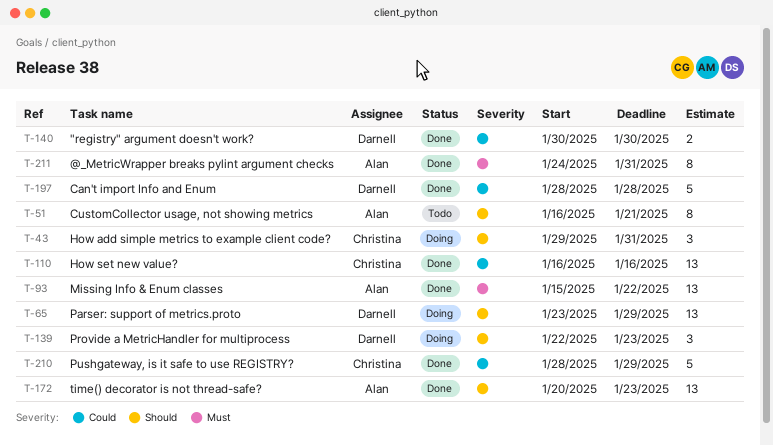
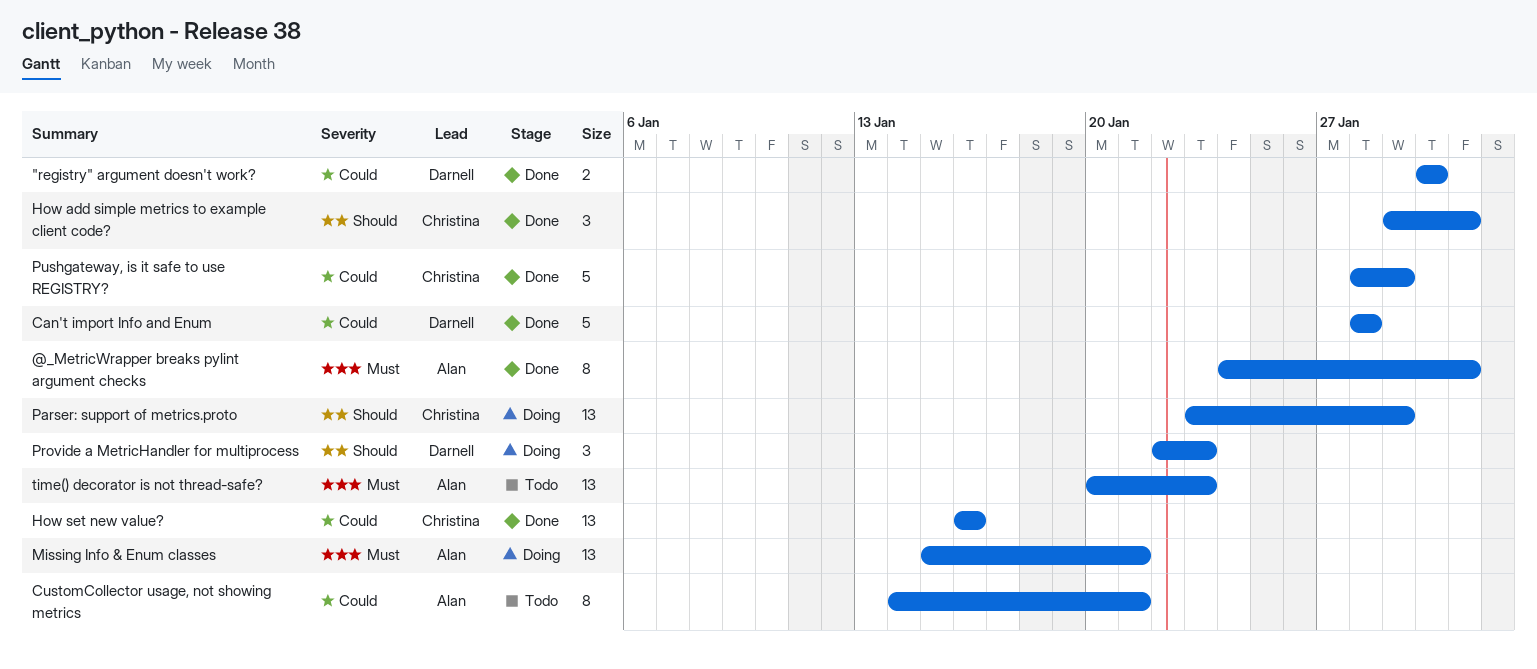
CustomCollector usage, not showing metrics, priority: Should -> Could
CustomCollector usage, not showing metrics, start: Jan 16 -> Jan 14
How add simple metrics to example client code?, status: Doing -> Done
Missing Info & Enum classes, status: Done -> Doing
Missing Info & Enum classes, due: Jan 22 -> Jan 21
Parser: support of metrics.proto, owner: Darnell -> Christina
time() decorator is not thread-safe?, status: Done -> Todo
time() decorator is not thread-safe?, priority: Should -> Must

